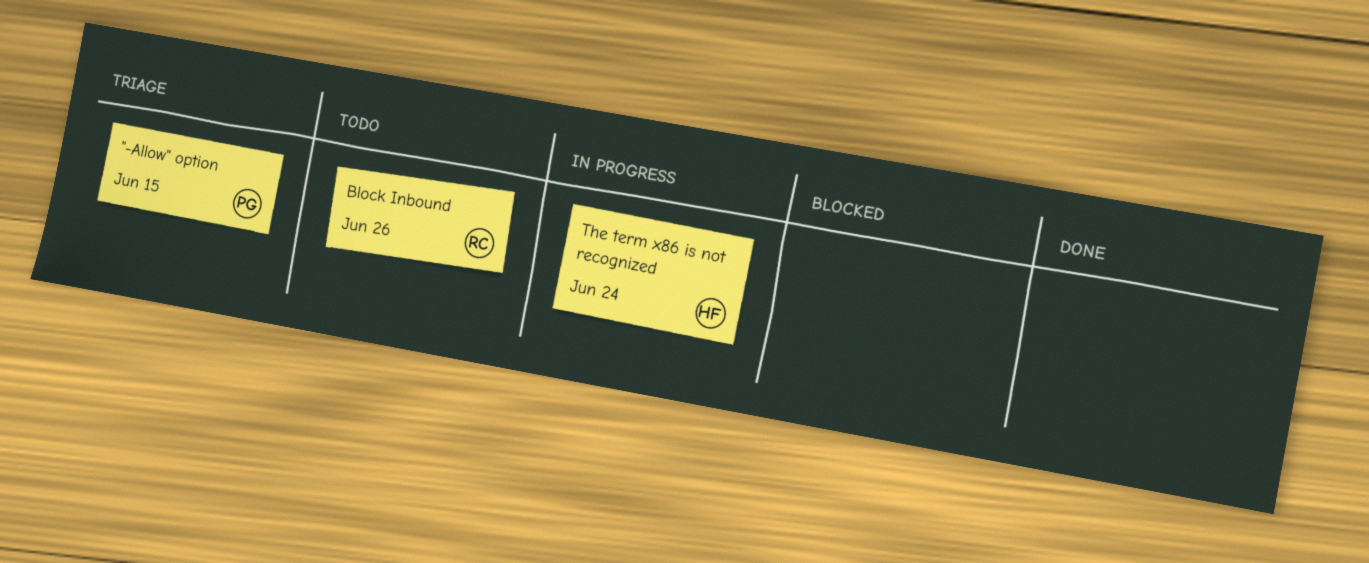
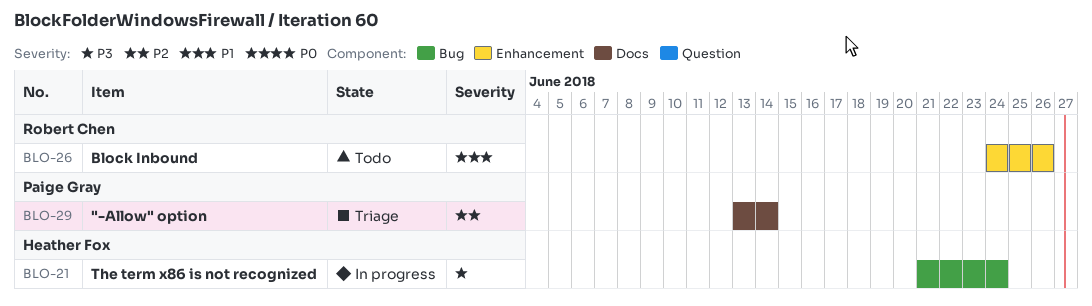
"-Allow" option, due: Jun 15 -> Jun 14

